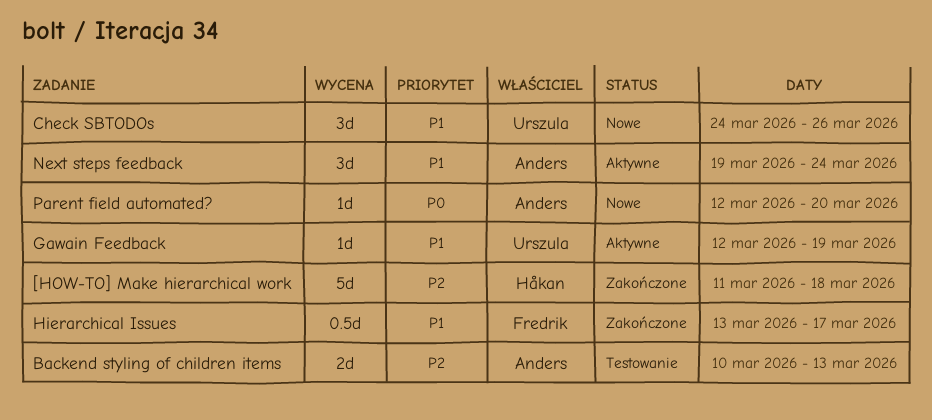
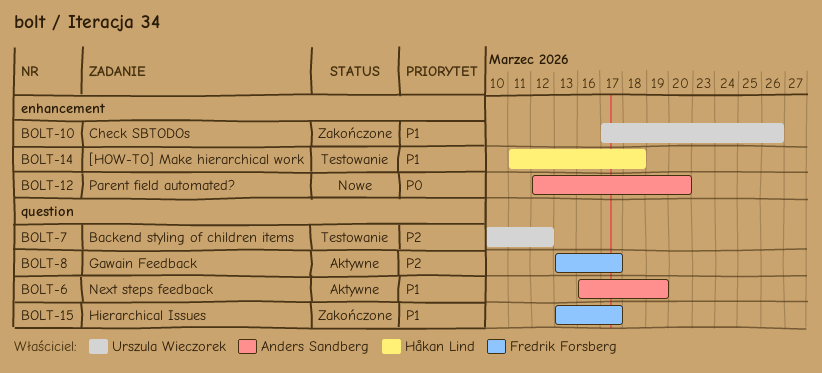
[HOW-TO] Make hierarchical work, status: Zakończone -> Testowanie
[HOW-TO] Make hierarchical work, priority: P2 -> P1
Backend styling of children items, owner: Anders Sandberg -> Urszula Wieczorek
Backend styling of children items, due: Mar 13 -> Mar 12
Check SBTODOs, status: Nowe -> Zakończone
Check SBTODOs, start: Mar 24 -> Mar 17
Gawain Feedback, owner: Urszula Wieczorek -> Fredrik Forsberg
Gawain Feedback, priority: P1 -> P2
Gawain Feedback, start: Mar 12 -> Mar 13
Gawain Feedback, due: Mar 19 -> Mar 17
Next steps feedback, start: Mar 19 -> Mar 16
Next steps feedback, due: Mar 24 -> Mar 19

